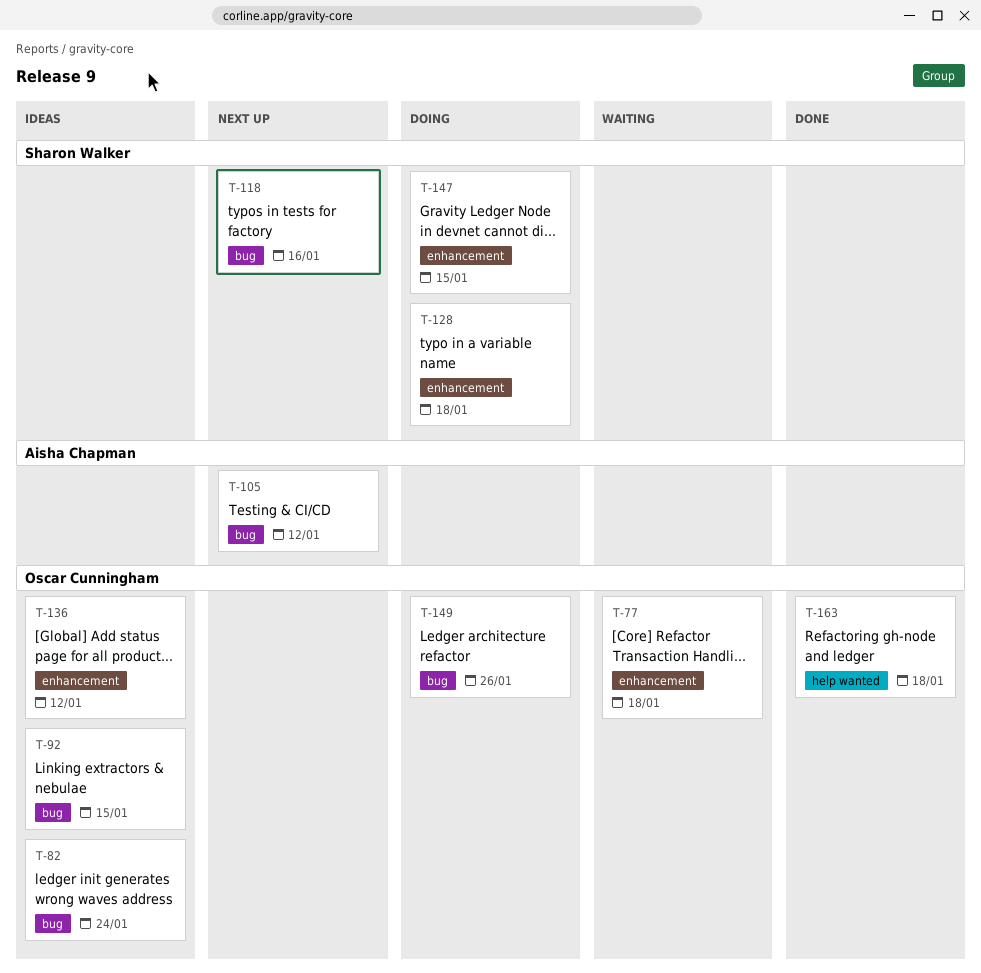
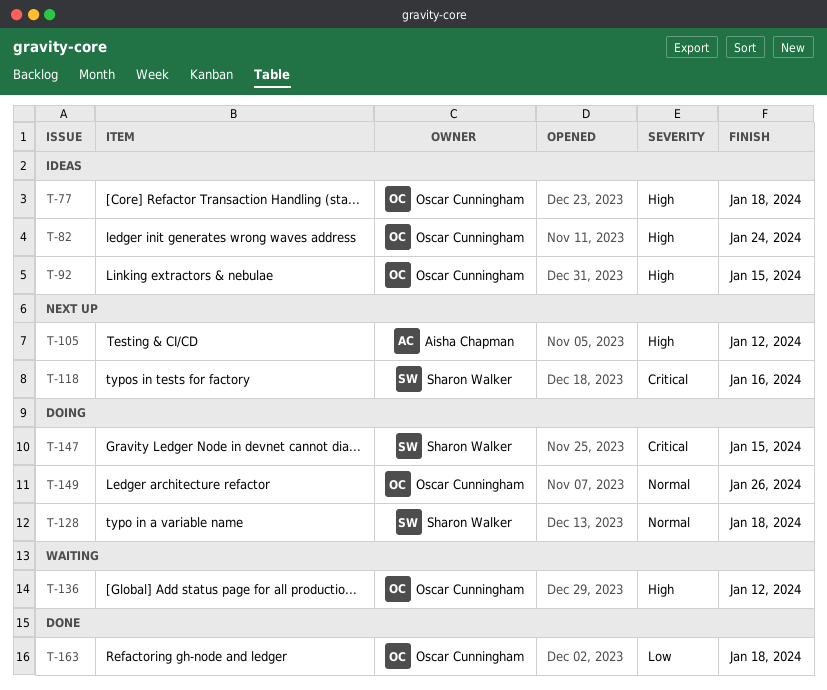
T-77, status: Waiting -> Ideas
T-136, status: Ideas -> Waiting

